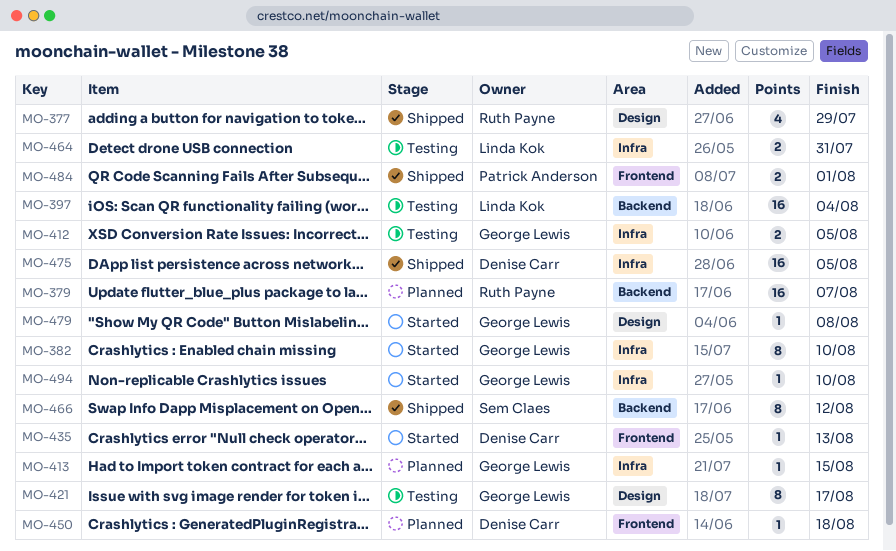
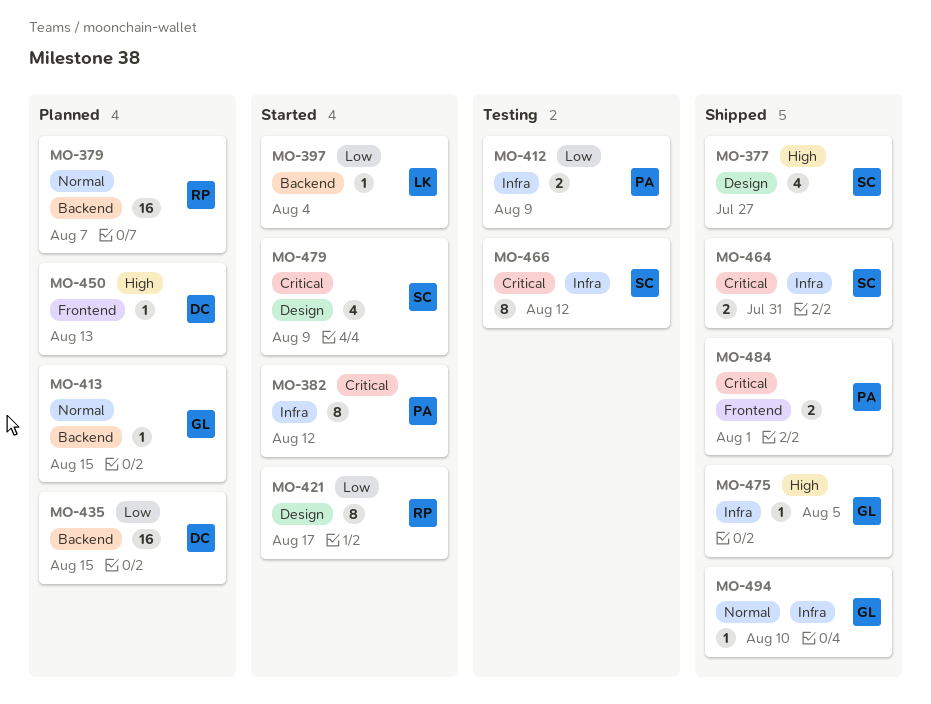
MO-377, owner: Ruth Payne -> Sem Claes
MO-377, due: Jul 29 -> Jul 27
MO-382, owner: George Lewis -> Patrick Anderson
MO-382, due: Aug 10 -> Aug 12
MO-397, status: Testing -> Started
MO-397, estimate: 16 -> 1
MO-412, owner: George Lewis -> Patrick Anderson
MO-412, due: Aug 5 -> Aug 9
MO-413, label: Infra -> Backend
MO-421, status: Testing -> Started
MO-421, owner: George Lewis -> Ruth Payne
MO-435, status: Started -> Planned
MO-435, label: Frontend -> Backend
MO-435, estimate: 1 -> 16
MO-435, due: Aug 13 -> Aug 15
MO-450, due: Aug 18 -> Aug 13
MO-464, status: Testing -> Shipped
MO-464, owner: Linda Kok -> Sem Claes
MO-466, status: Shipped -> Testing
MO-466, label: Backend -> Infra
MO-475, owner: Denise Carr -> George Lewis
MO-475, estimate: 16 -> 1
MO-479, owner: George Lewis -> Sem Claes
MO-479, estimate: 1 -> 4
MO-479, due: Aug 8 -> Aug 9
MO-494, status: Started -> Shipped

